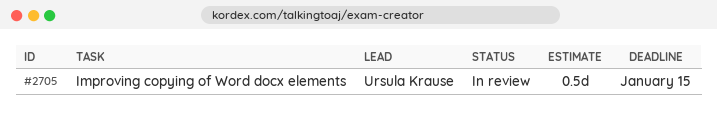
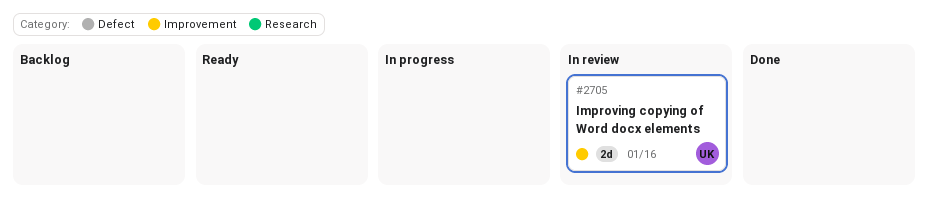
#2705, estimate: 0.5d -> 2d
#2705, due: Jan 15 -> Jan 16

